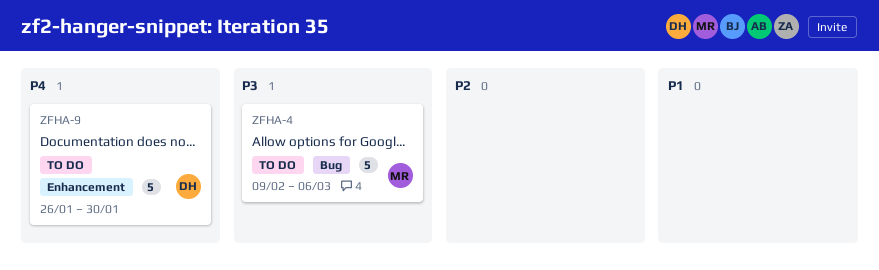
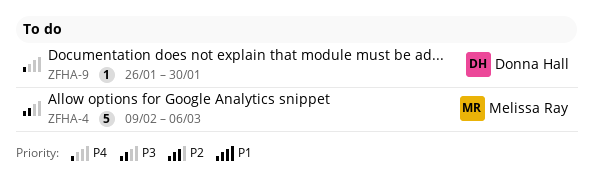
ZFHA-9, estimate: 5 -> 1

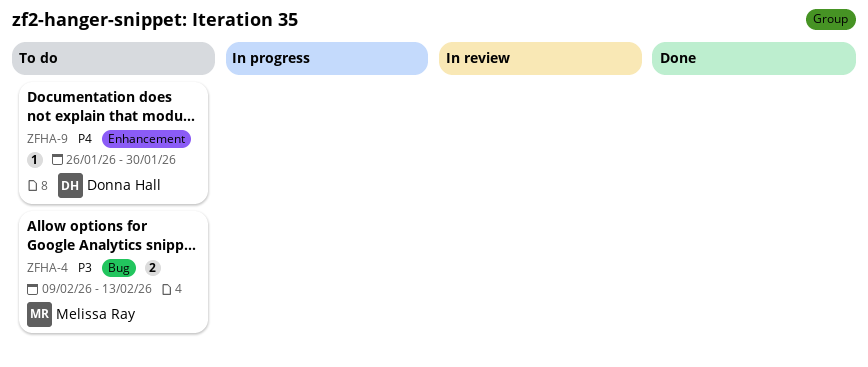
ZFHA-4, estimate: 5 -> 2
ZFHA-4, due: Mar 6 -> Feb 13

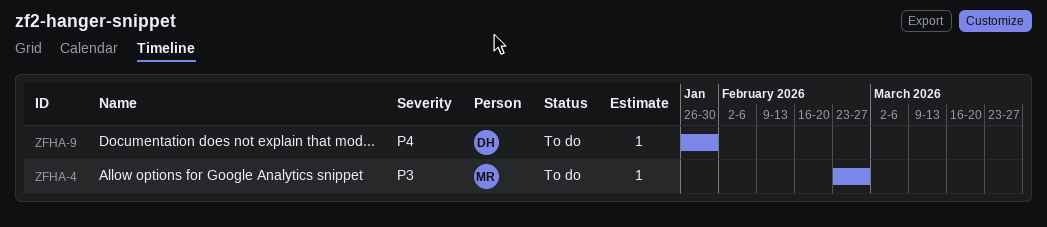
ZFHA-4, estimate: 2 -> 1
ZFHA-4, start: Feb 9 -> Feb 23
ZFHA-4, due: Feb 13 -> Feb 27

